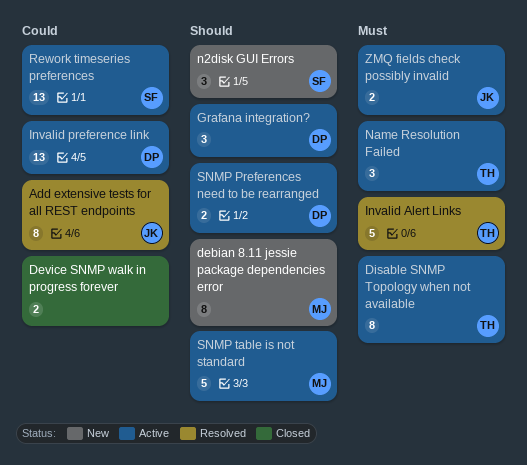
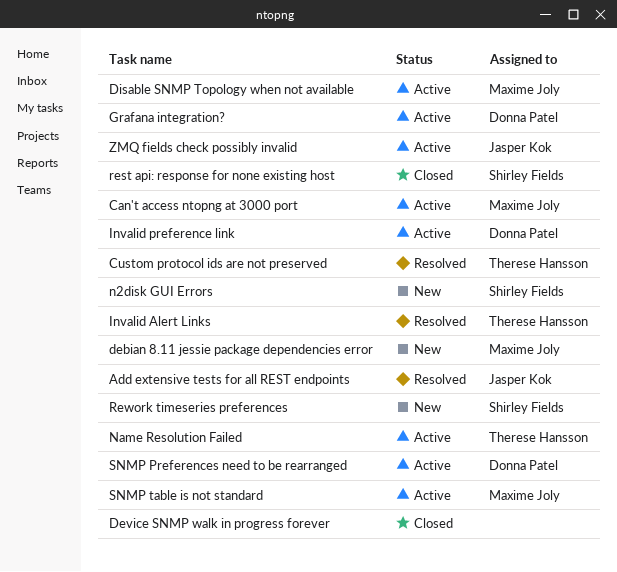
Can't access ntopng at 3000 port: none -> present
Custom protocol ids are not preserved: none -> present
Disable SNMP Topology when not available, owner: Therese Hansson -> Maxime Joly
rest api: response for none existing host: none -> present
Rework timeseries preferences, status: Active -> New

